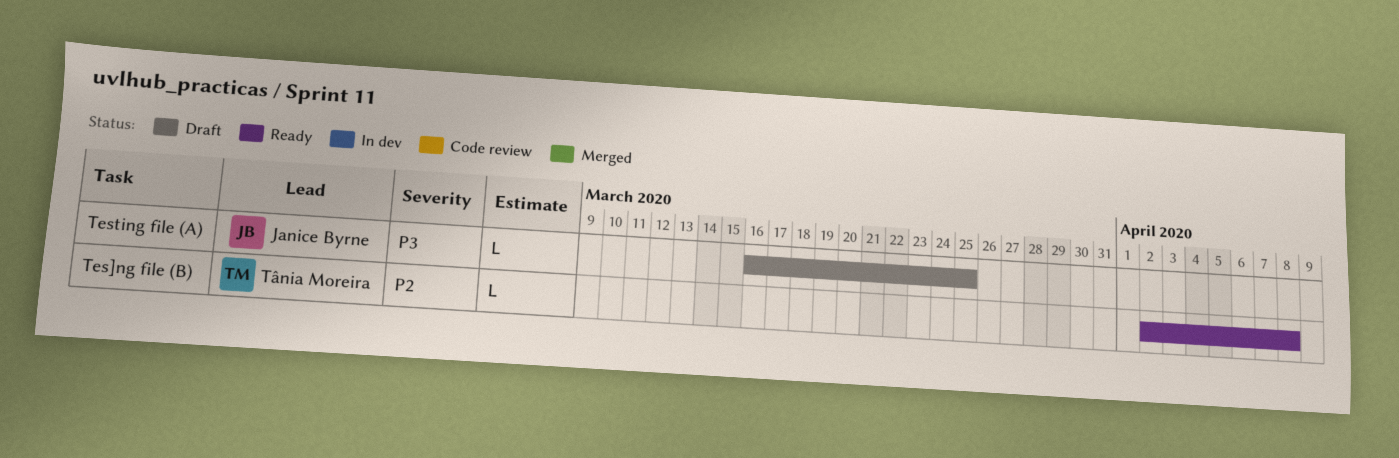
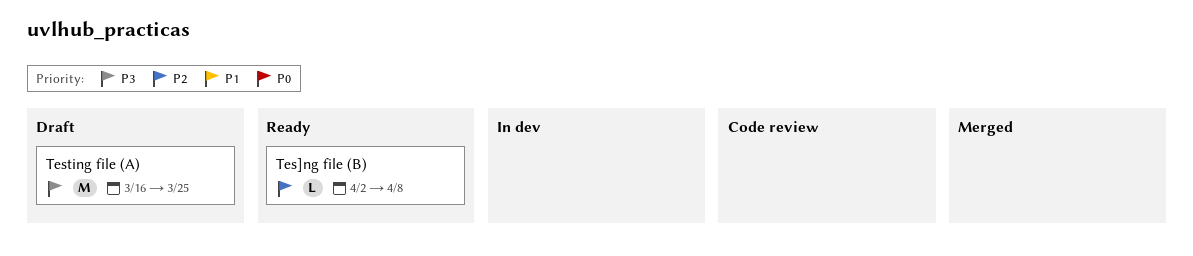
Testing file (A), estimate: L -> M

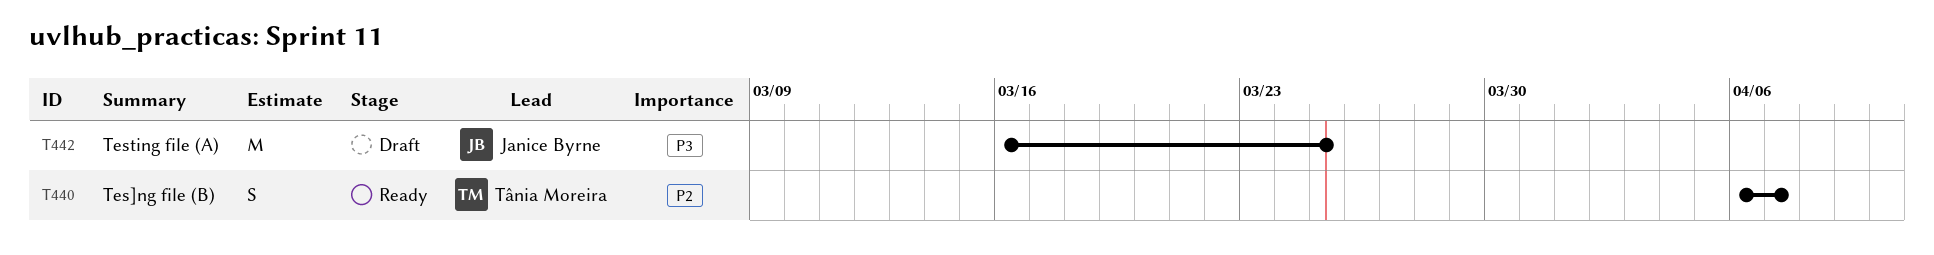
Tes]ng file (B), estimate: L -> S
Tes]ng file (B), start: Apr 2 -> Apr 6
Tes]ng file (B), due: Apr 8 -> Apr 7

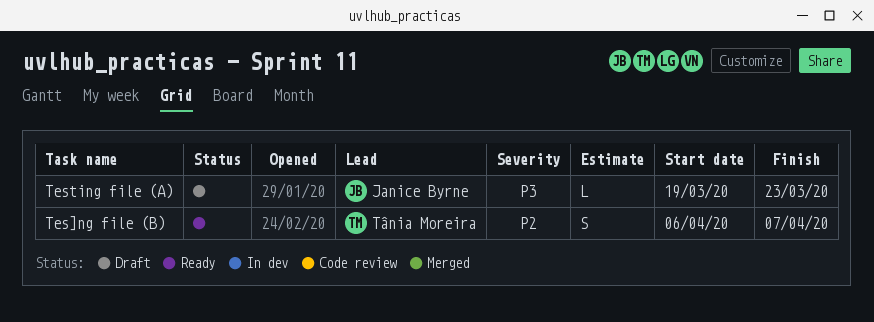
Testing file (A), estimate: M -> L
Testing file (A), start: Mar 16 -> Mar 19
Testing file (A), due: Mar 25 -> Mar 23

